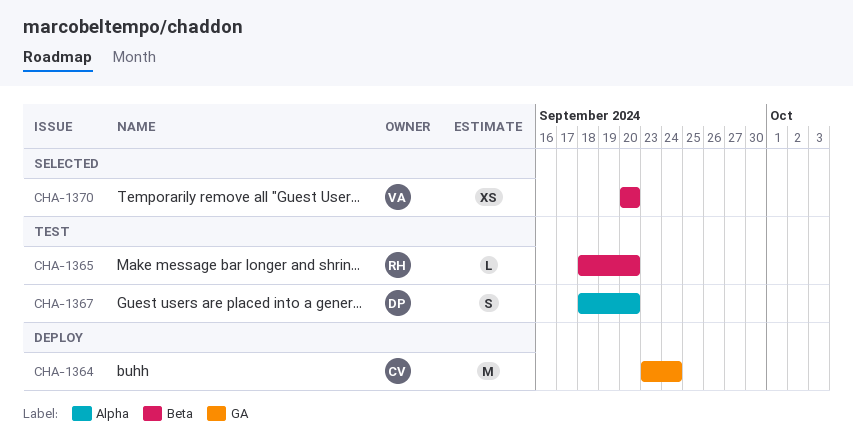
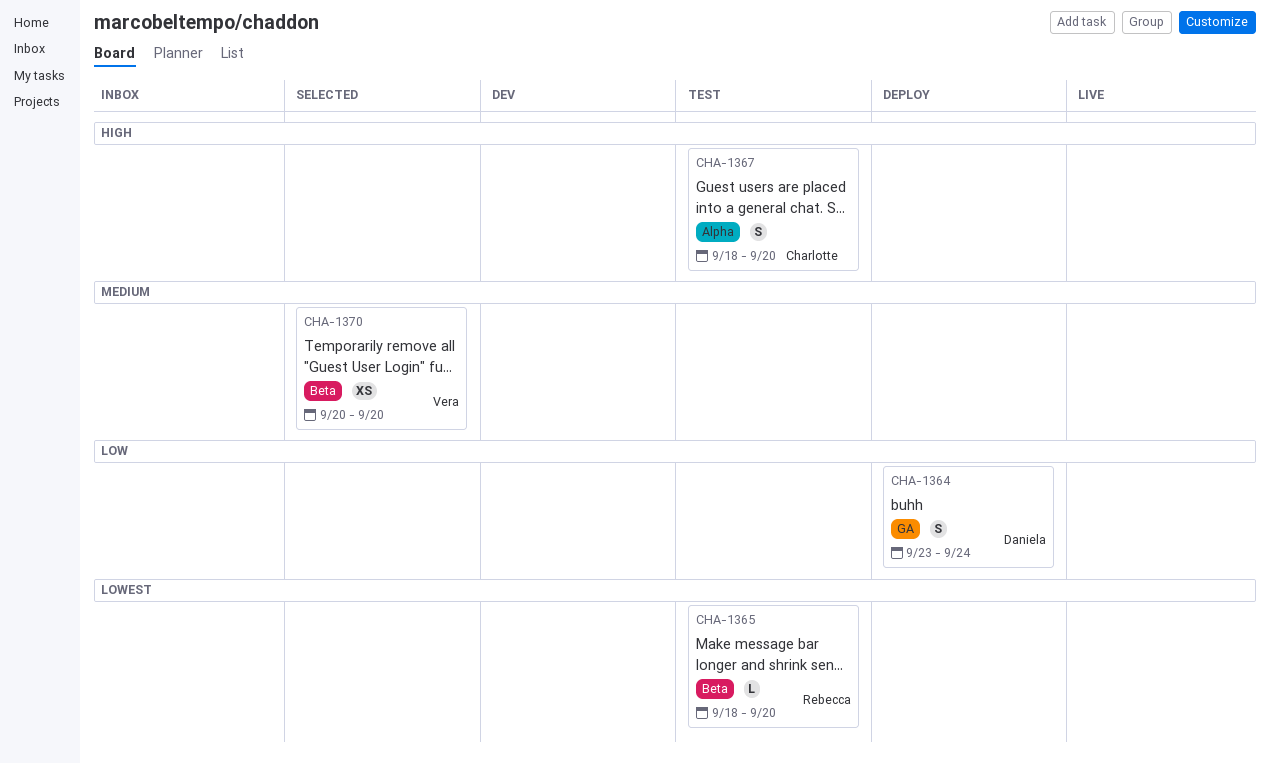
CHA-1364, owner: Charlotte -> Daniela
CHA-1364, estimate: M -> S
CHA-1367, owner: Daniela -> Charlotte

